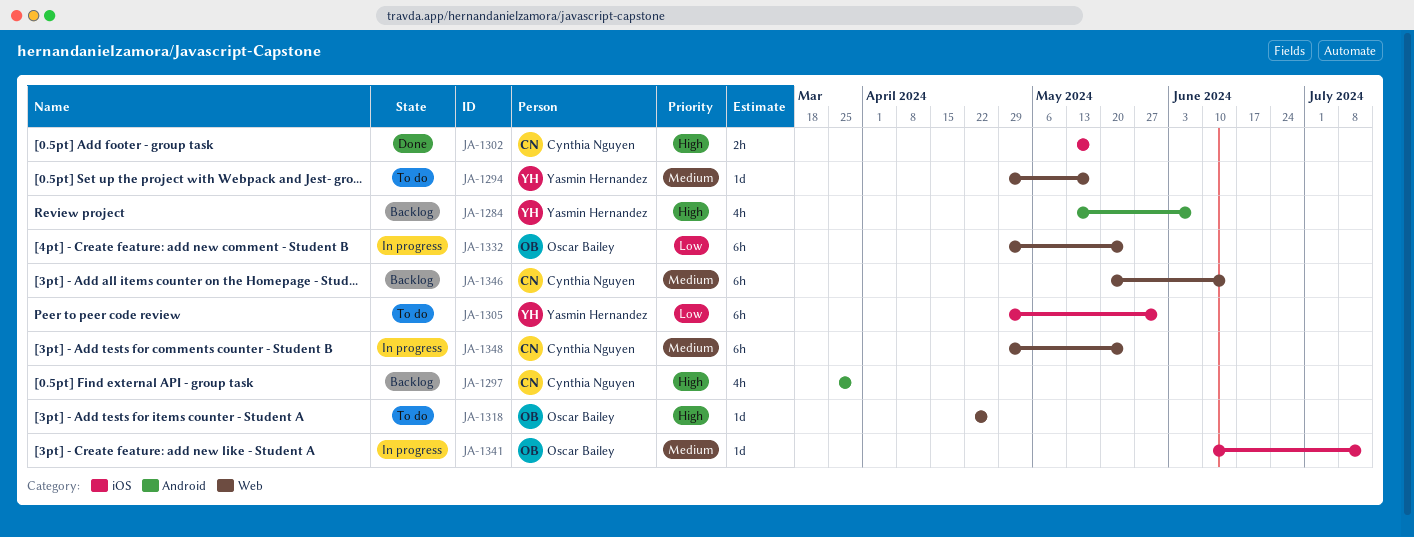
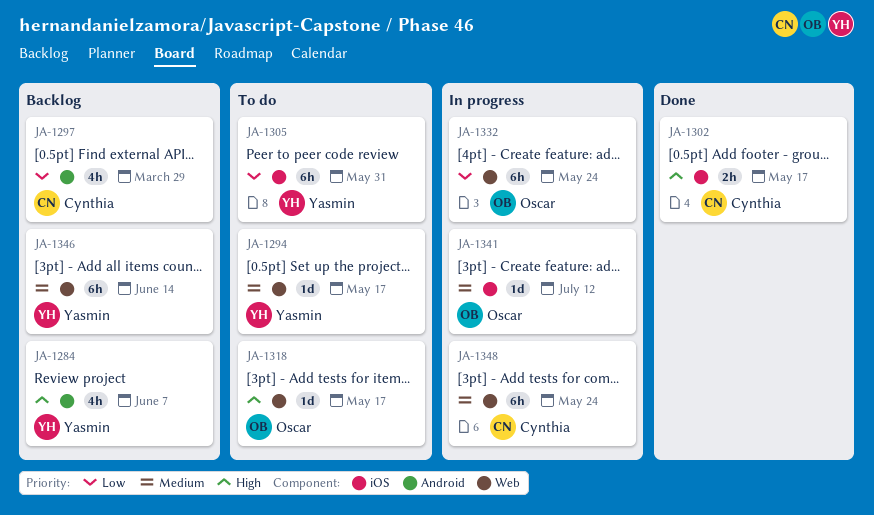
JA-1297, priority: High -> Low
JA-1318, due: Apr 26 -> May 17
JA-1346, owner: Cynthia Nguyen -> Yasmin Hernandez

